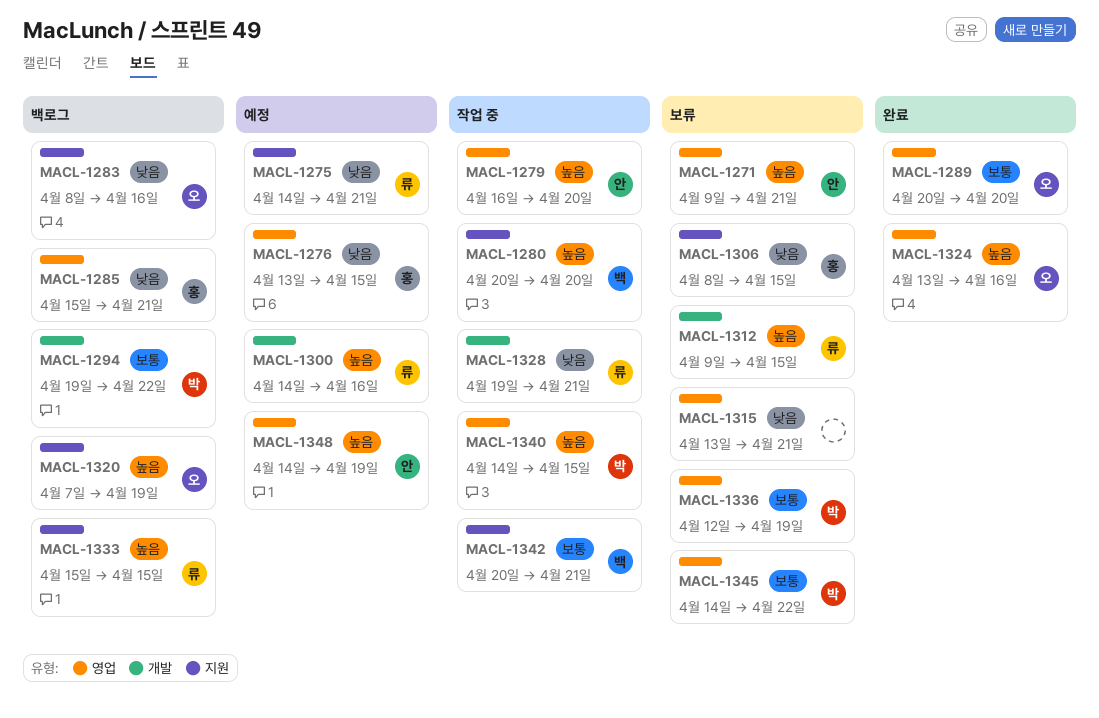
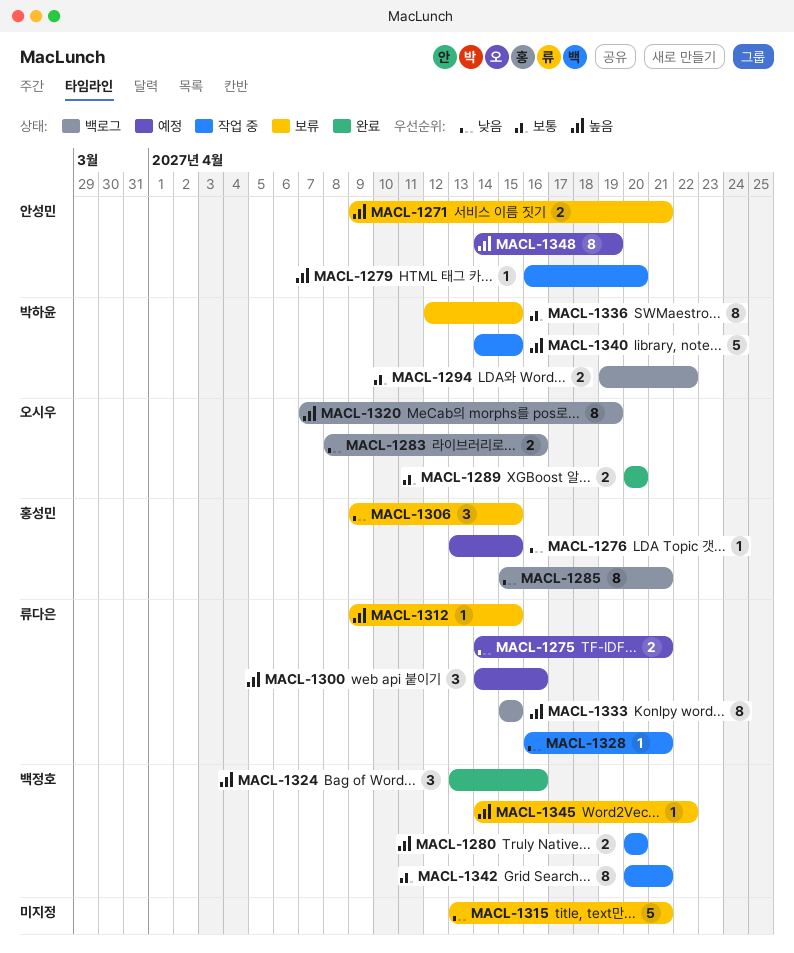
MACL-1306, start: Apr 8 -> Apr 9
MACL-1324, owner: 오시우 -> 백정호
MACL-1328, start: Apr 19 -> Apr 16
MACL-1336, due: Apr 19 -> Apr 15
MACL-1345, owner: 박하윤 -> 백정호
MACL-1345, priority: 보통 -> 높음

